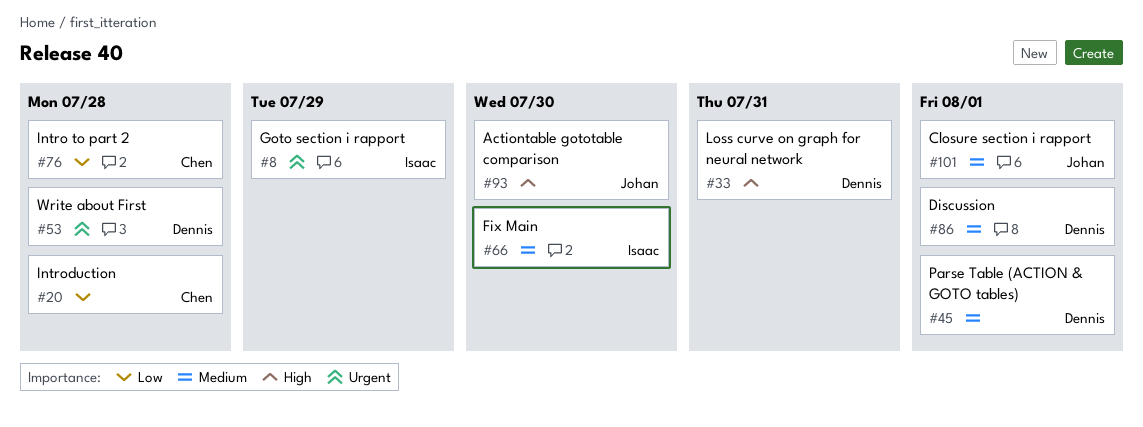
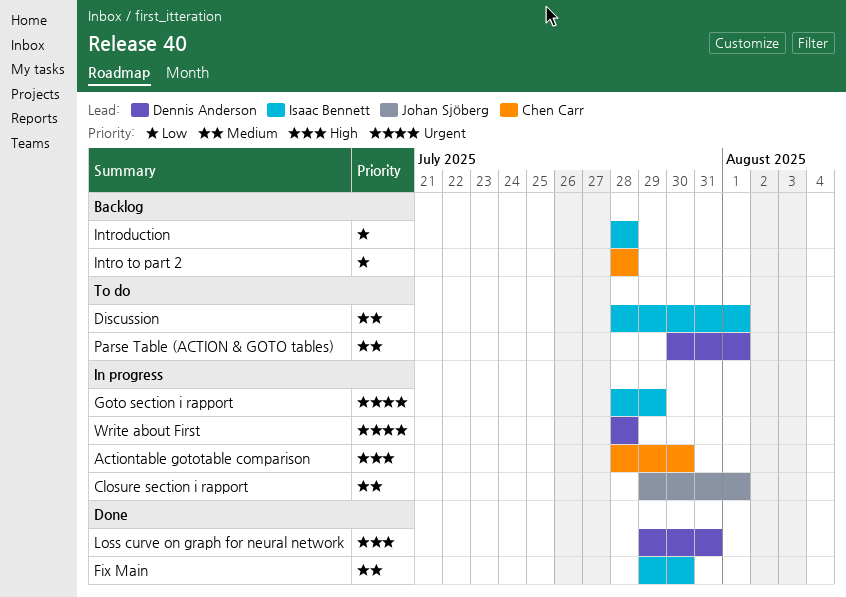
Actiontable gototable comparison, owner: Johan Sjöberg -> Chen Carr
Discussion, owner: Dennis Anderson -> Isaac Bennett
Introduction, owner: Chen Carr -> Isaac Bennett

